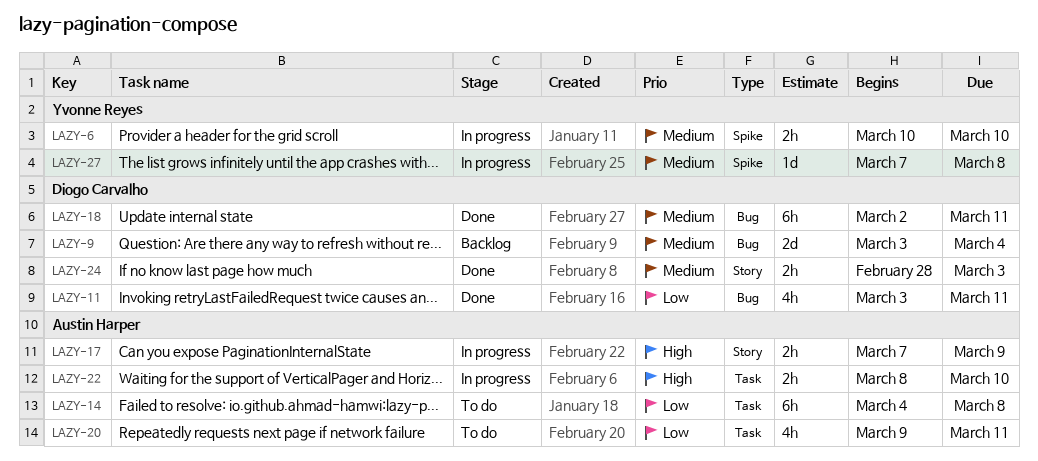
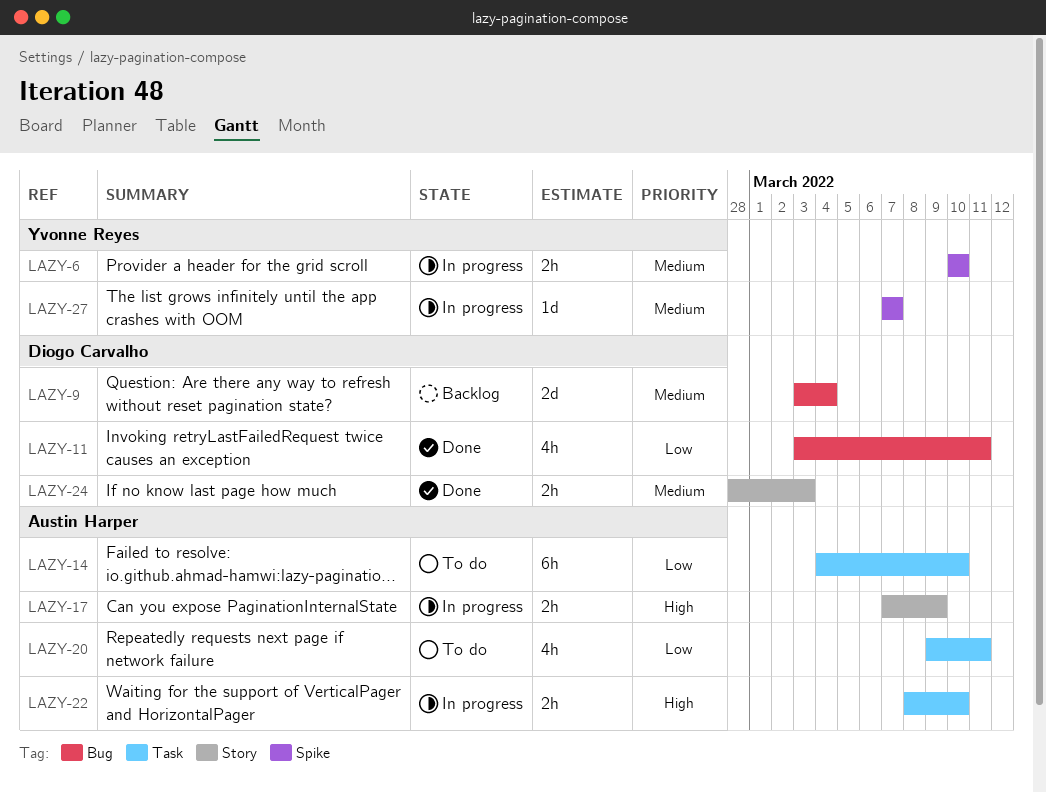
LAZY-14, due: Mar 8 -> Mar 10
LAZY-18: present -> none
LAZY-27, due: Mar 8 -> Mar 7

